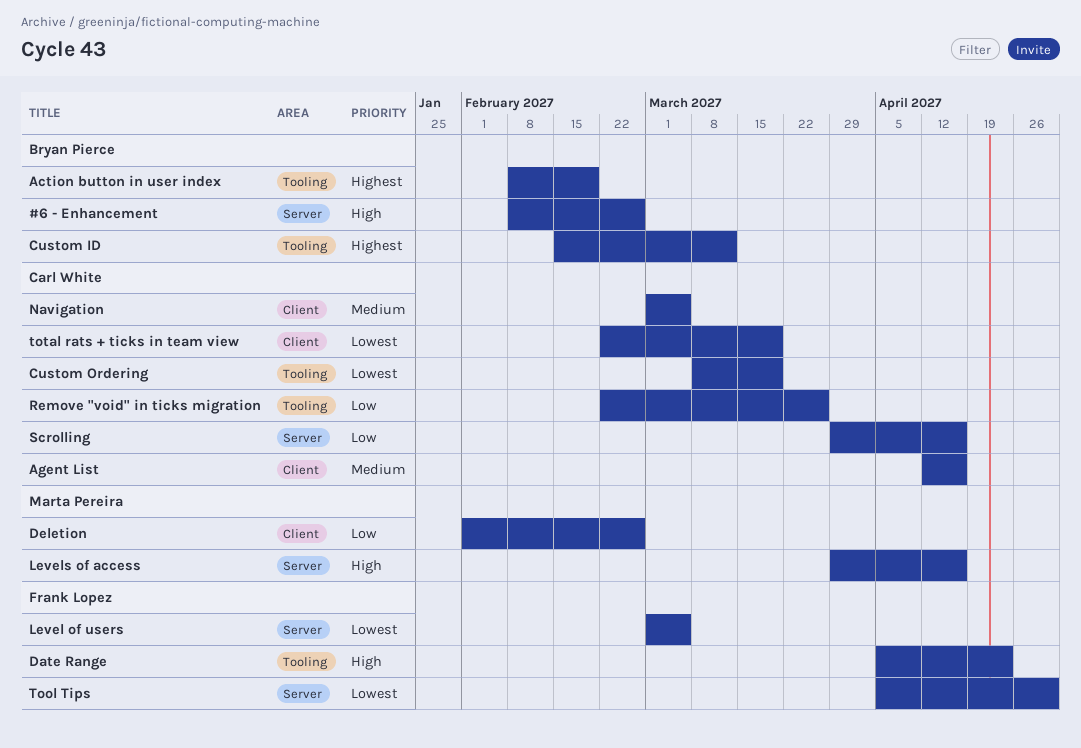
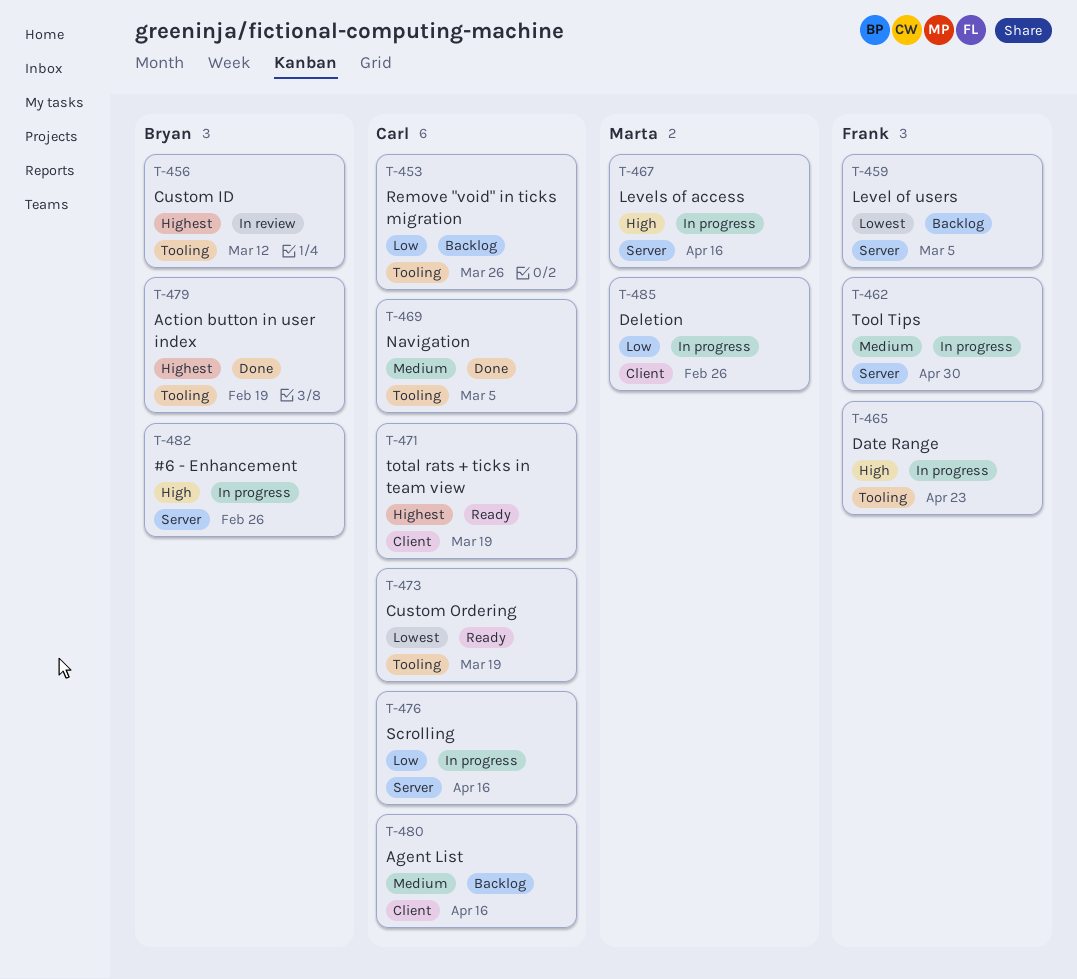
Navigation, label: Client -> Tooling
Tool Tips, priority: Lowest -> Medium
total rats + ticks in team view, priority: Lowest -> Highest

